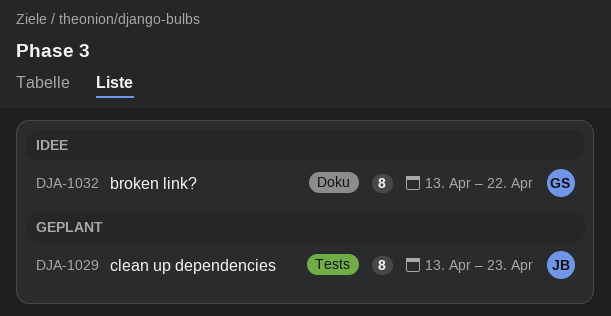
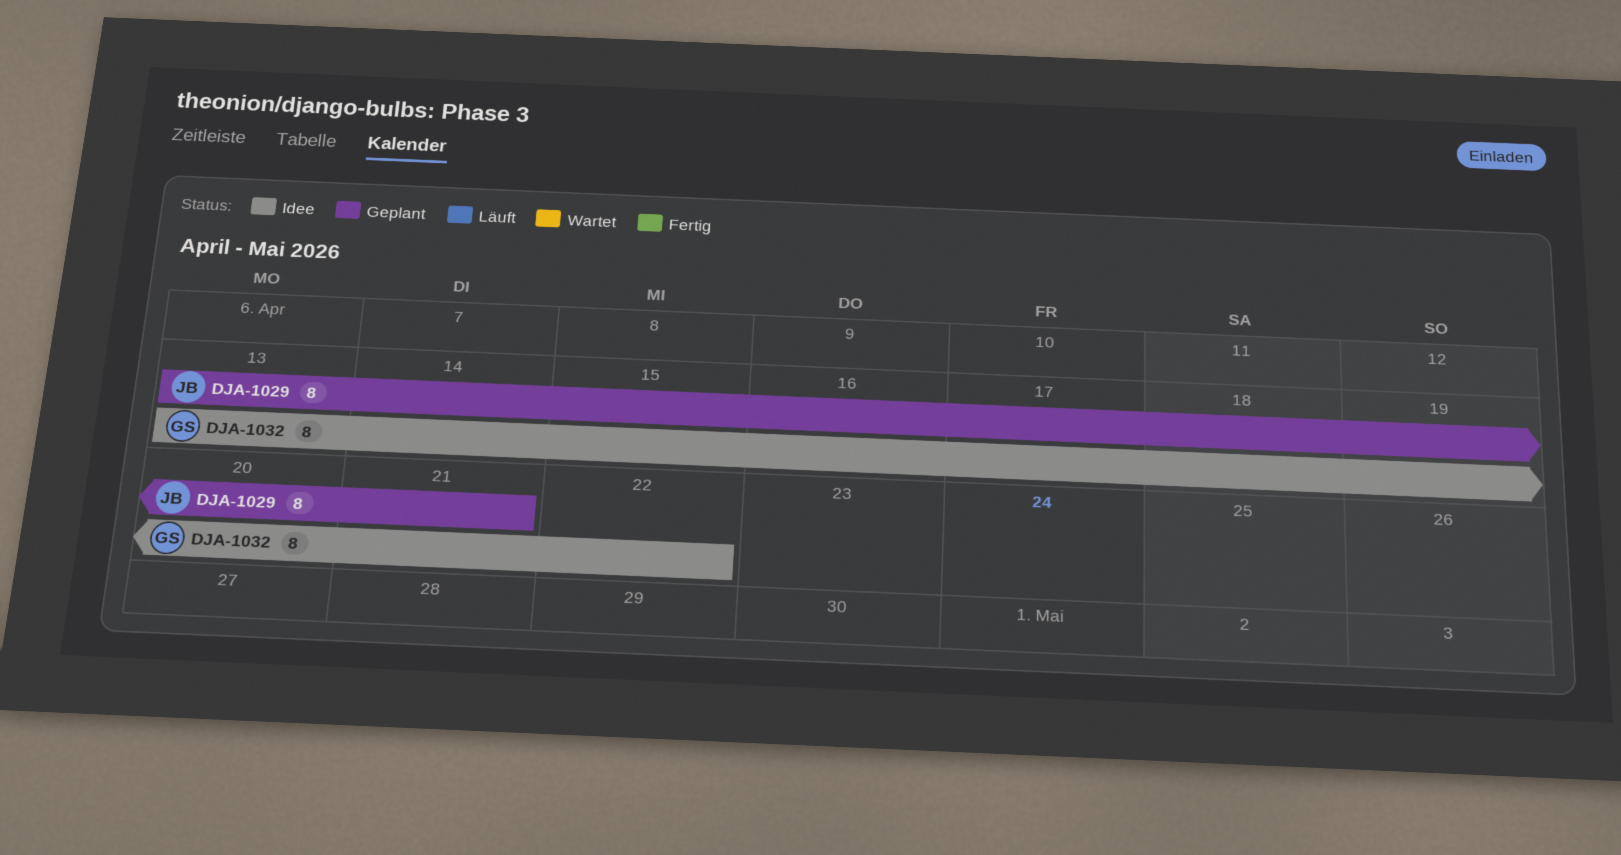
DJA-1029, due: Apr 23 -> Apr 21

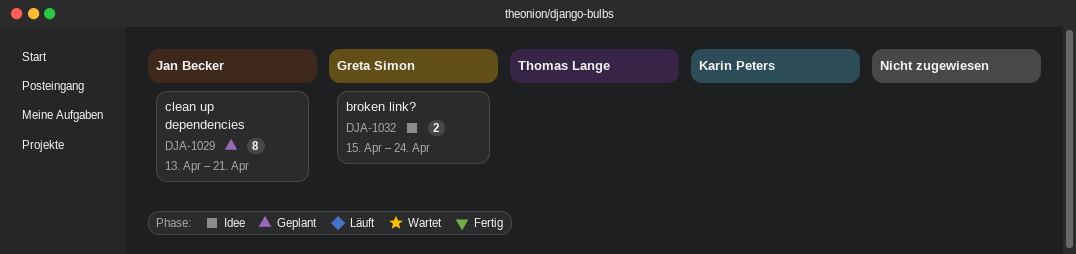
DJA-1032, estimate: 8 -> 2
DJA-1032, start: Apr 13 -> Apr 15
DJA-1032, due: Apr 22 -> Apr 24

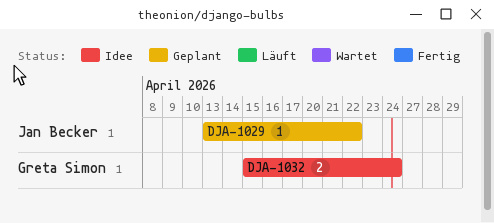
DJA-1029, estimate: 8 -> 1
DJA-1029, due: Apr 21 -> Apr 22

